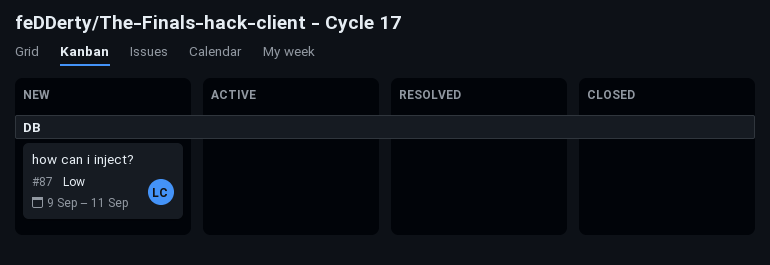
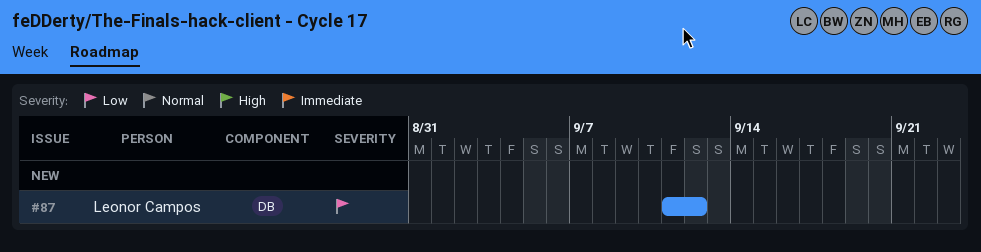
#87, start: Sep 9 -> Sep 11
#87, due: Sep 11 -> Sep 12

